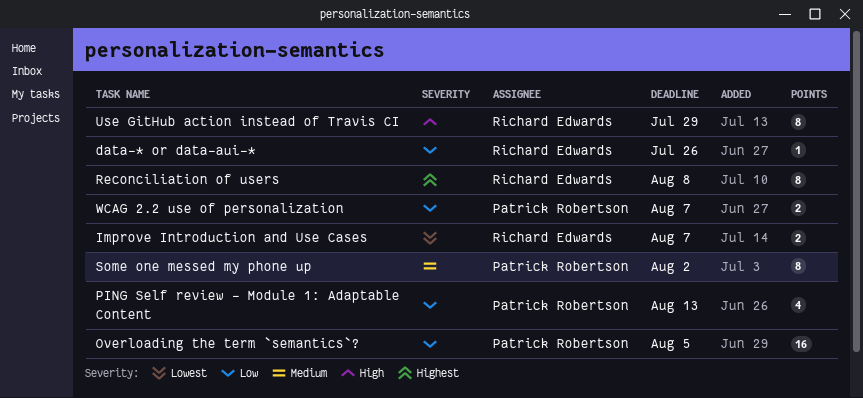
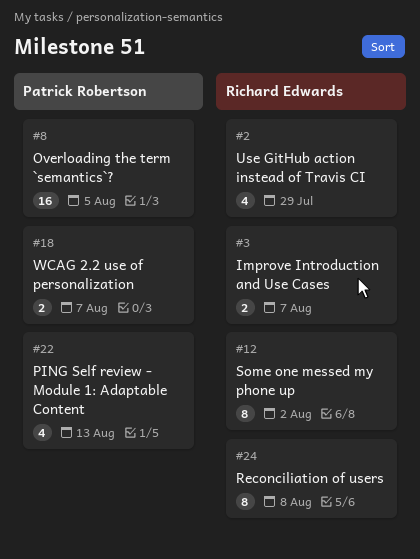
data-* or data-aui-*: present -> none
Some one messed my phone up, owner: Patrick Robertson -> Richard Edwards
Use GitHub action instead of Travis CI, estimate: 8 -> 4

